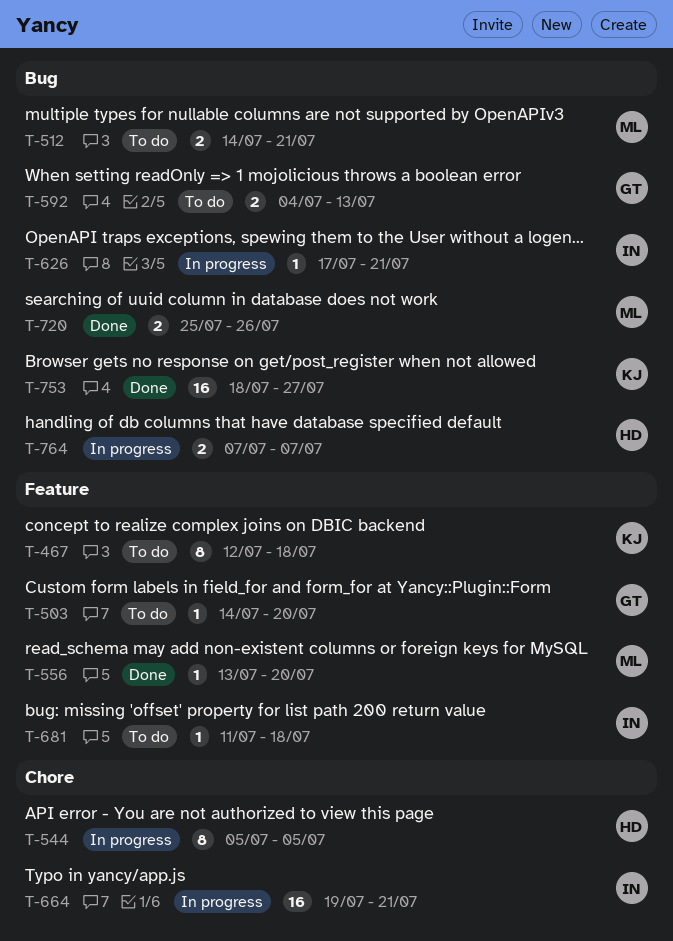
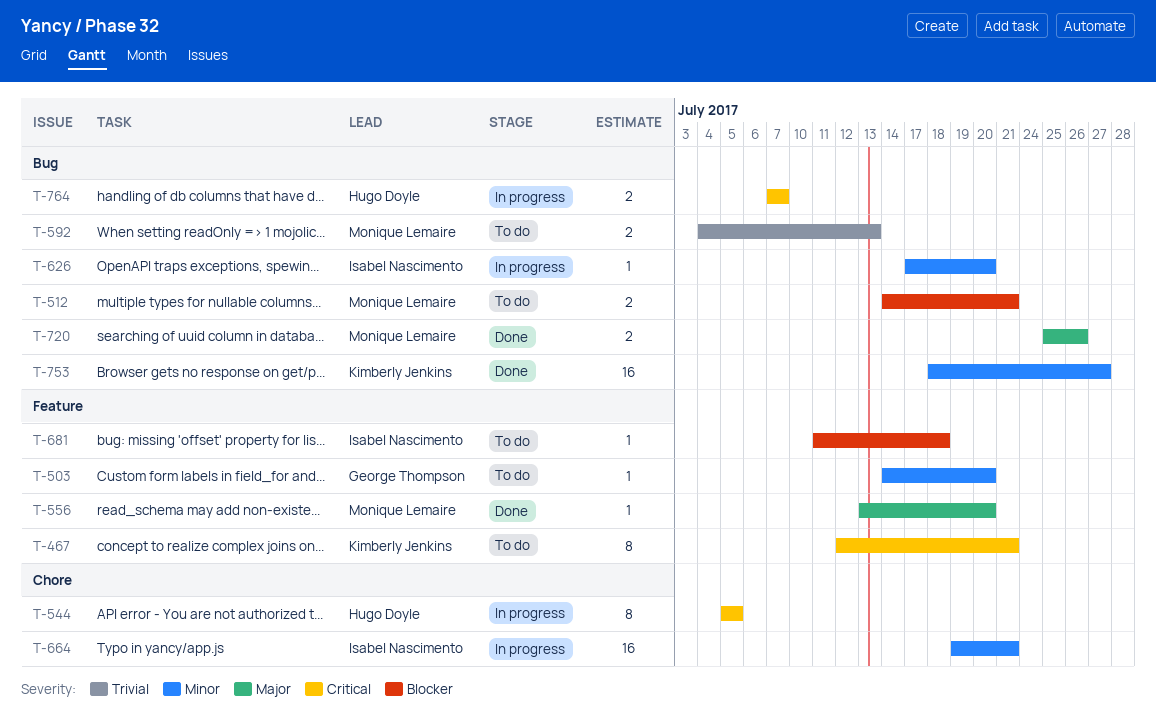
T-467, due: Jul 18 -> Jul 21
T-592, owner: George Thompson -> Monique Lemaire
T-626, due: Jul 21 -> Jul 20

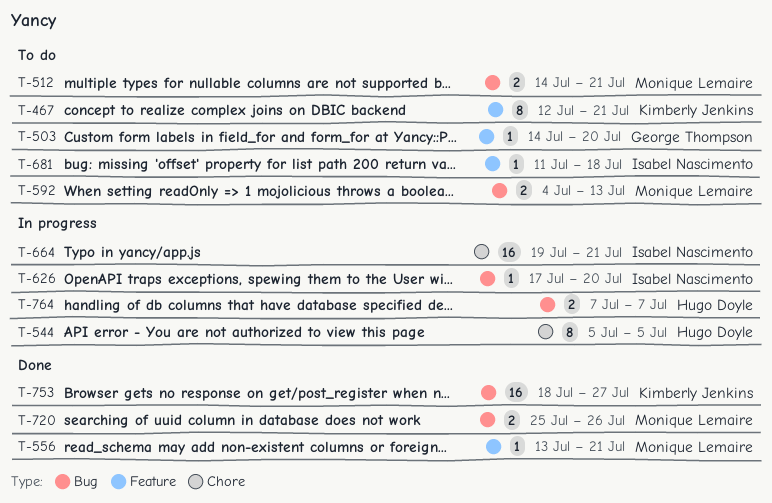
T-556, due: Jul 20 -> Jul 21

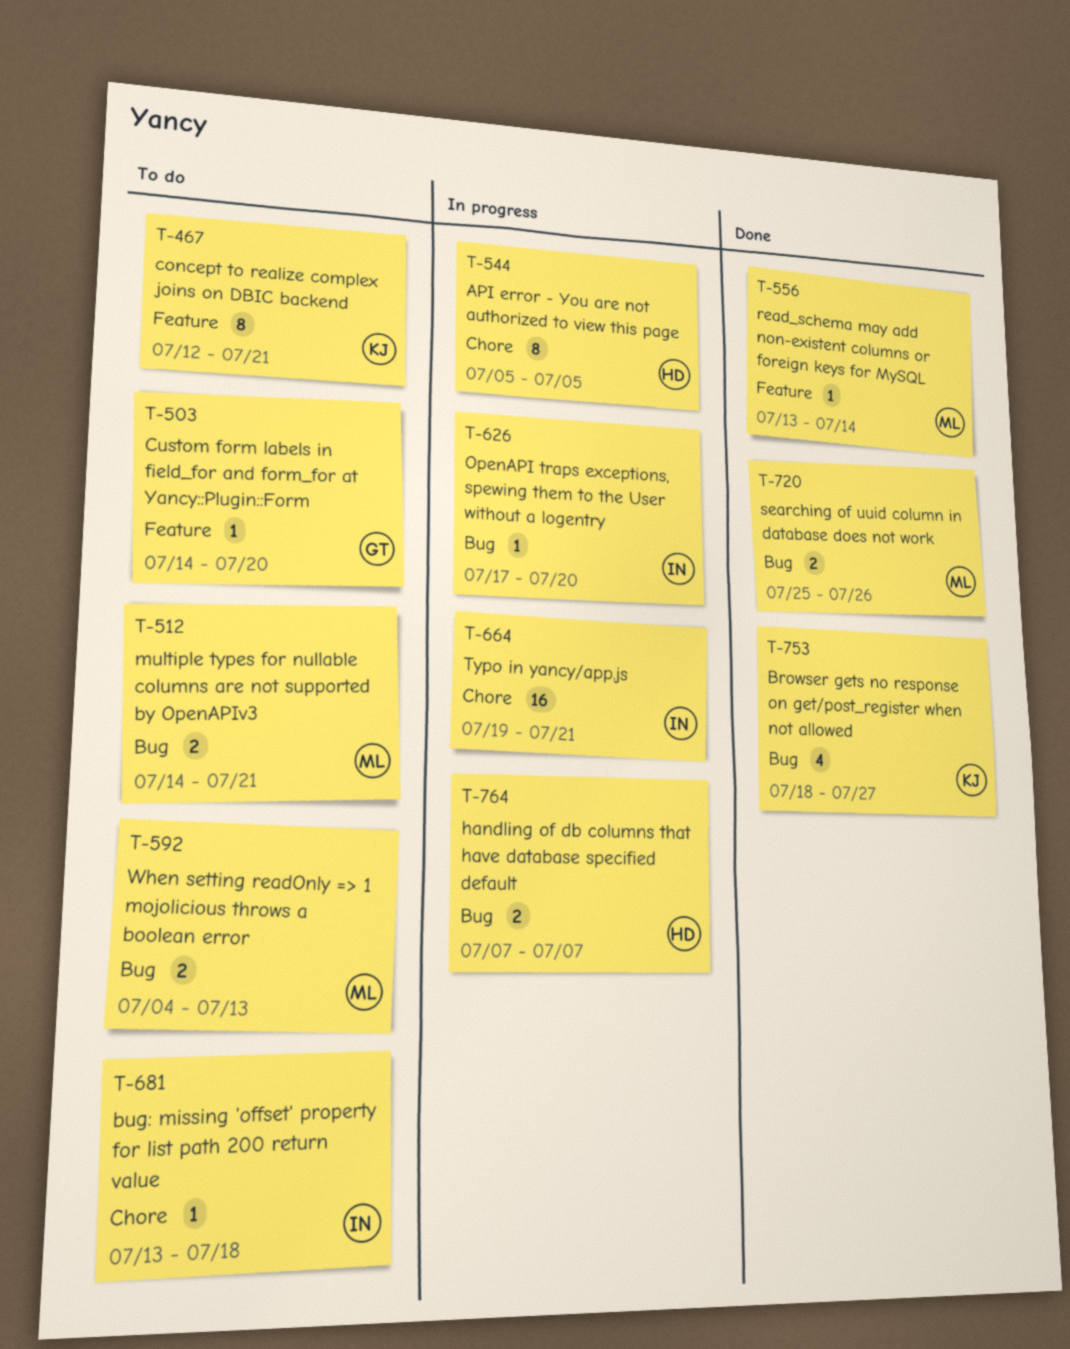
T-556, due: Jul 21 -> Jul 14
T-681, label: Feature -> Chore
T-681, start: Jul 11 -> Jul 13
T-753, estimate: 16 -> 4

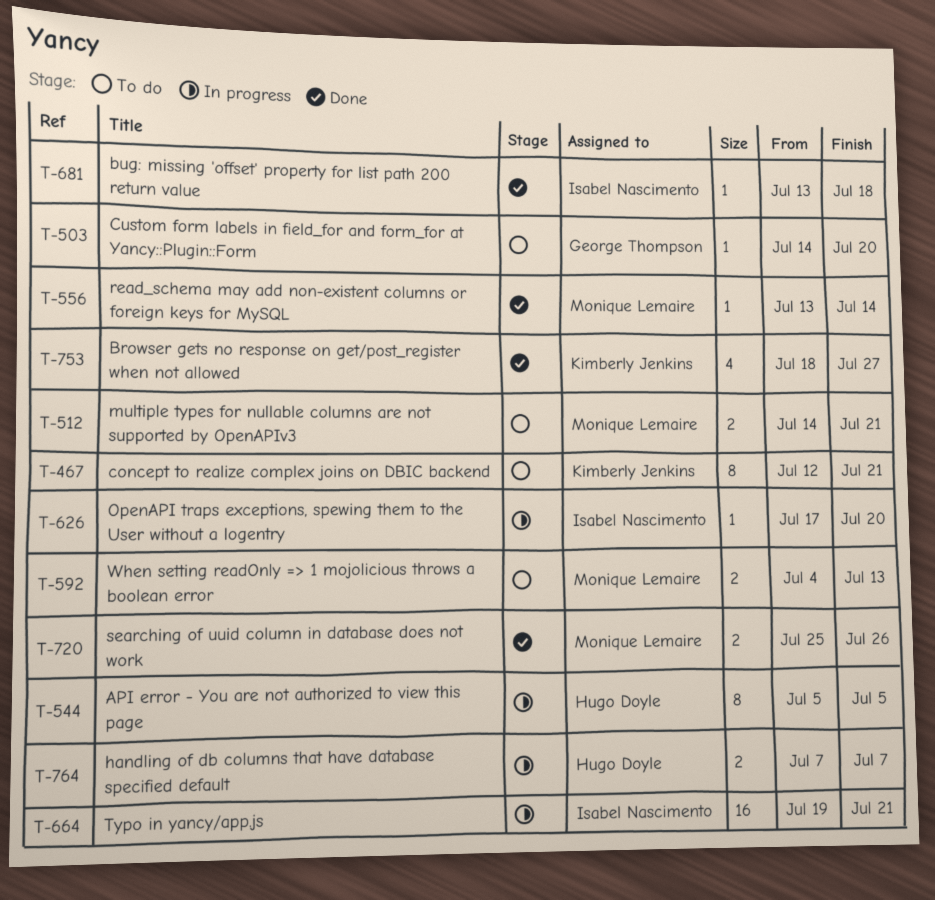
T-681, status: To do -> Done

